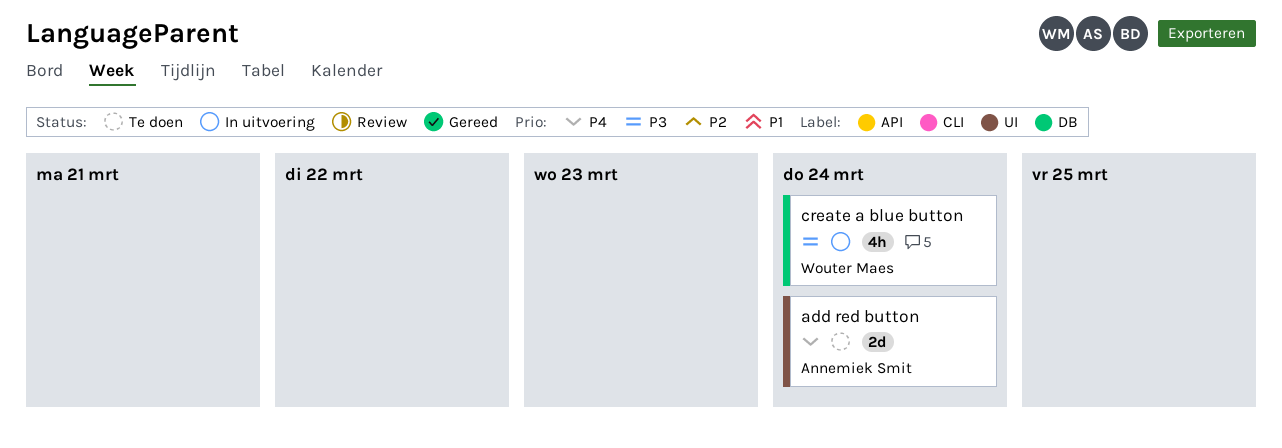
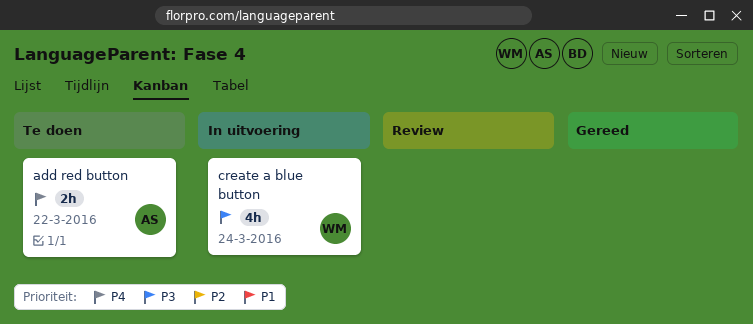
add red button, estimate: 2d -> 2h
add red button, due: Mar 24 -> Mar 22

